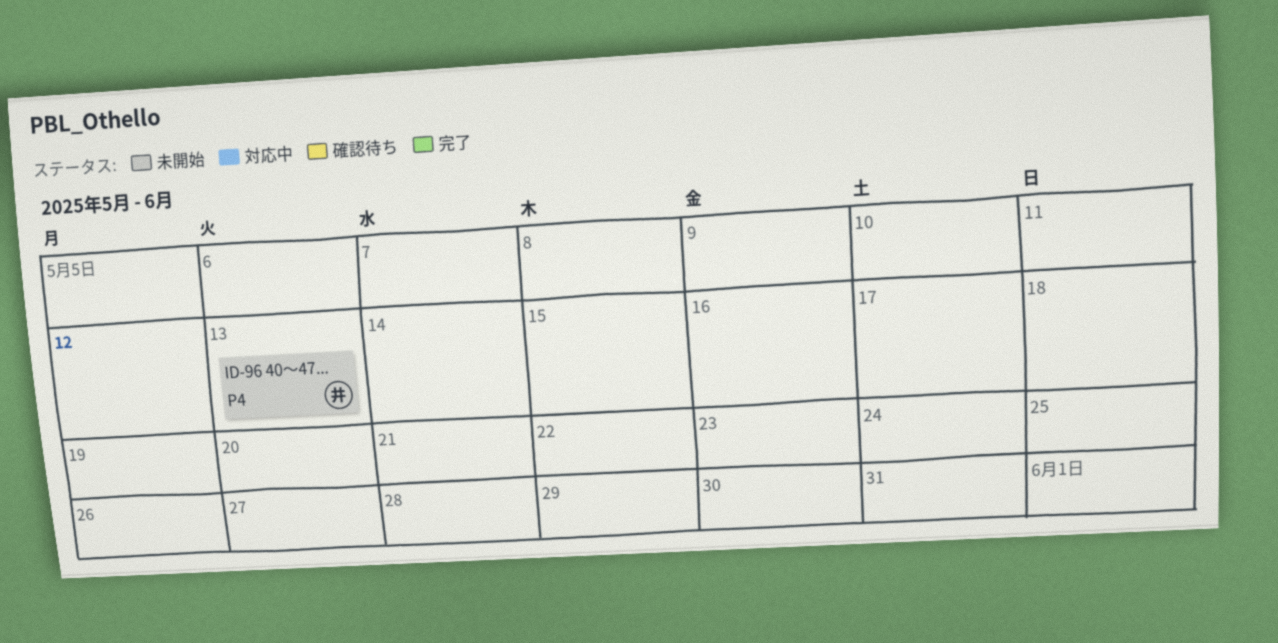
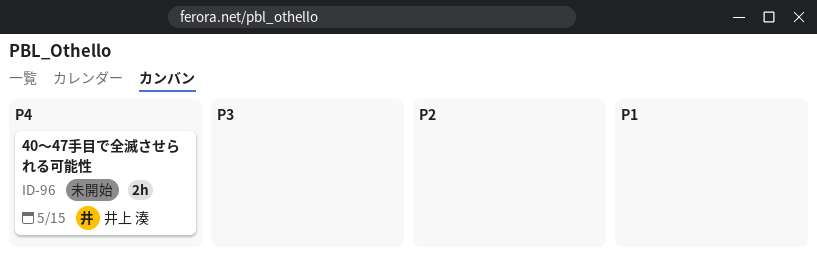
ID-96, due: May 13 -> May 15

